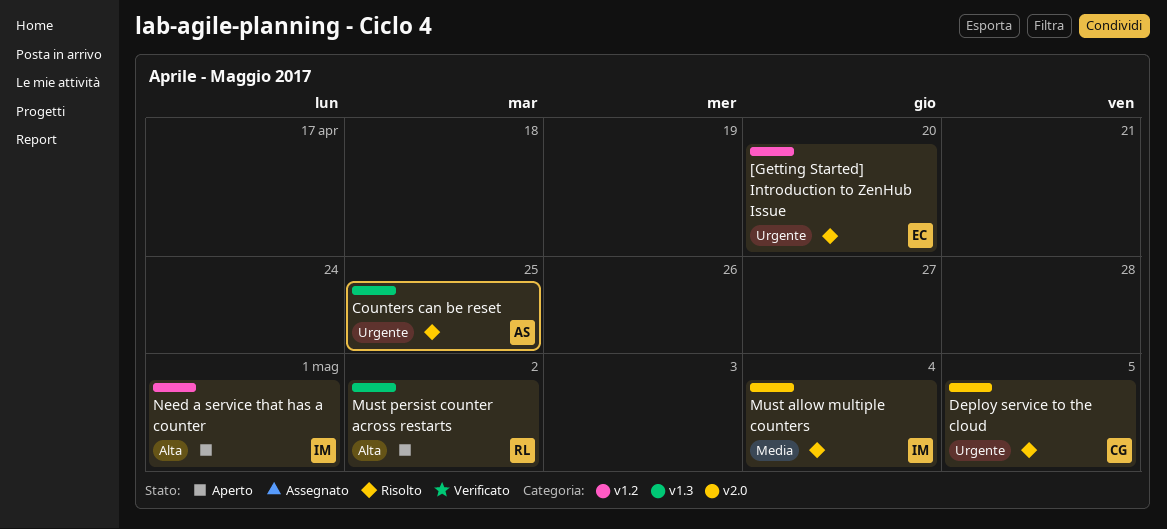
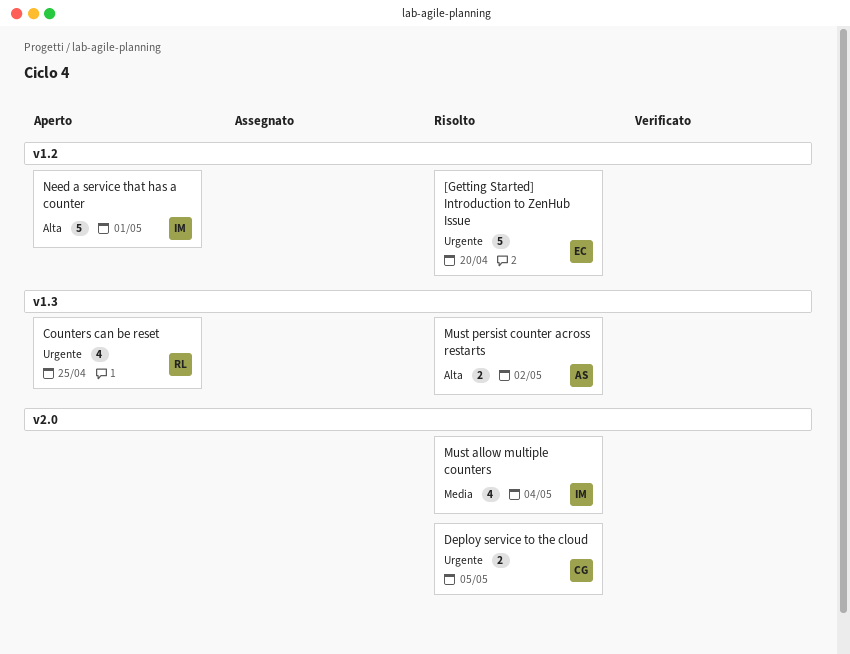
Counters can be reset, status: Risolto -> Aperto
Counters can be reset, owner: AS -> RL
Must persist counter across restarts, status: Aperto -> Risolto
Must persist counter across restarts, owner: RL -> AS

